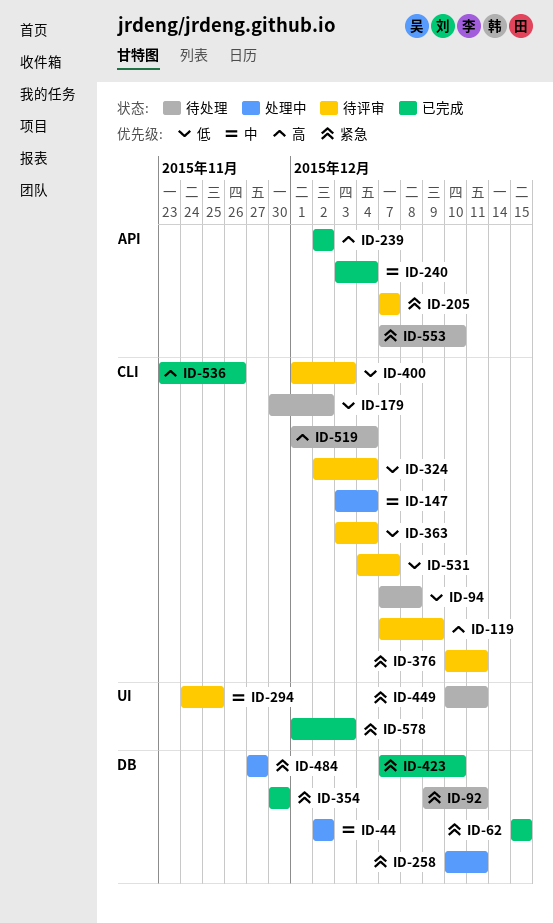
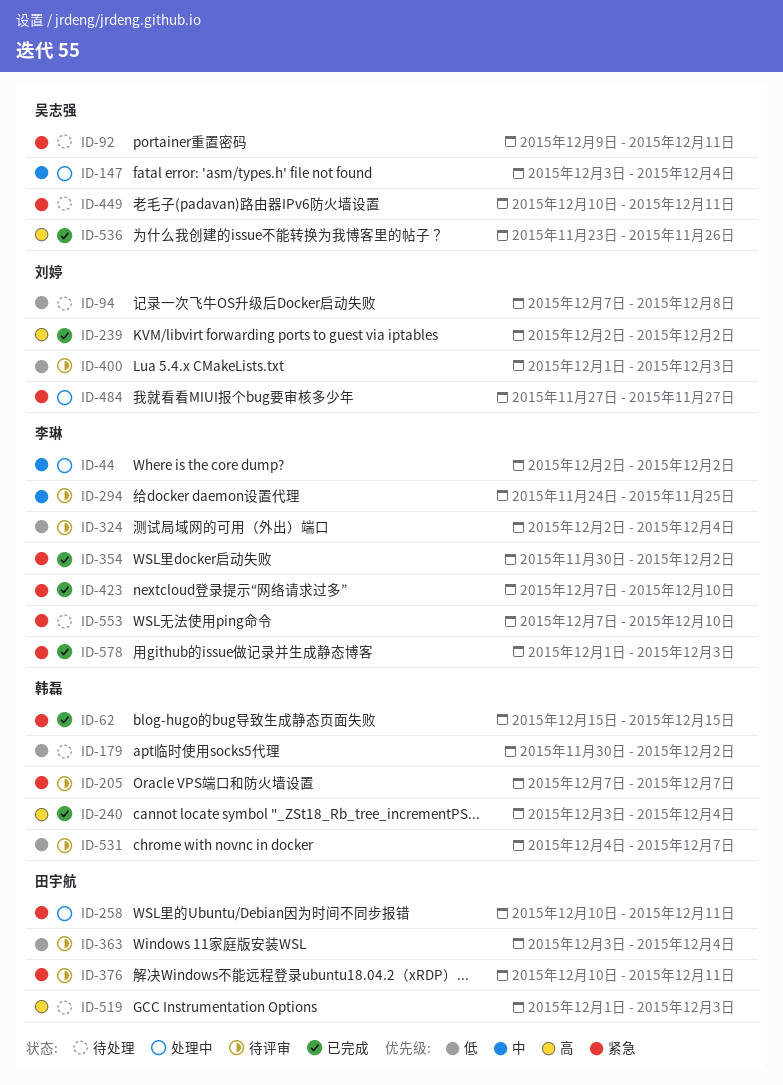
ID-119: present -> none
ID-240, priority: 中 -> 高
ID-354, due: Nov 30 -> Dec 2
ID-519, due: Dec 4 -> Dec 3

